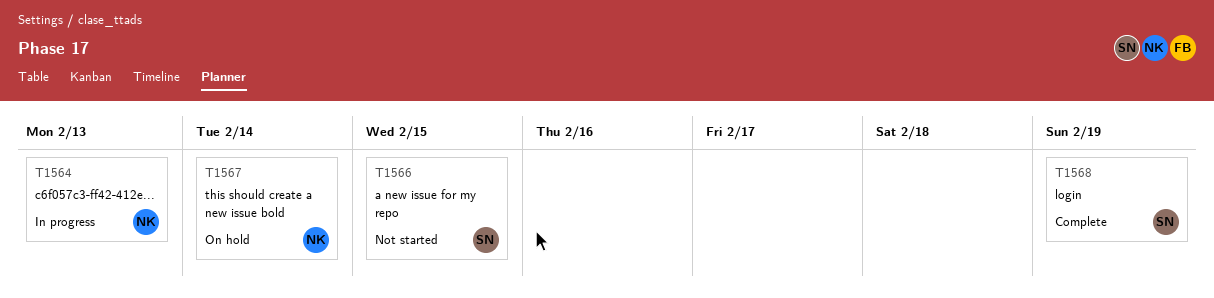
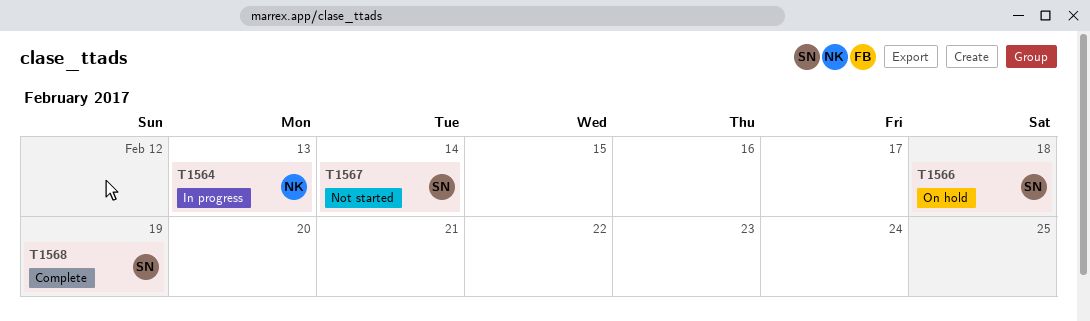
T1566, status: Not started -> On hold
T1566, day: Feb 15 -> Feb 18
T1567, status: On hold -> Not started
T1567, owner: NK -> SN

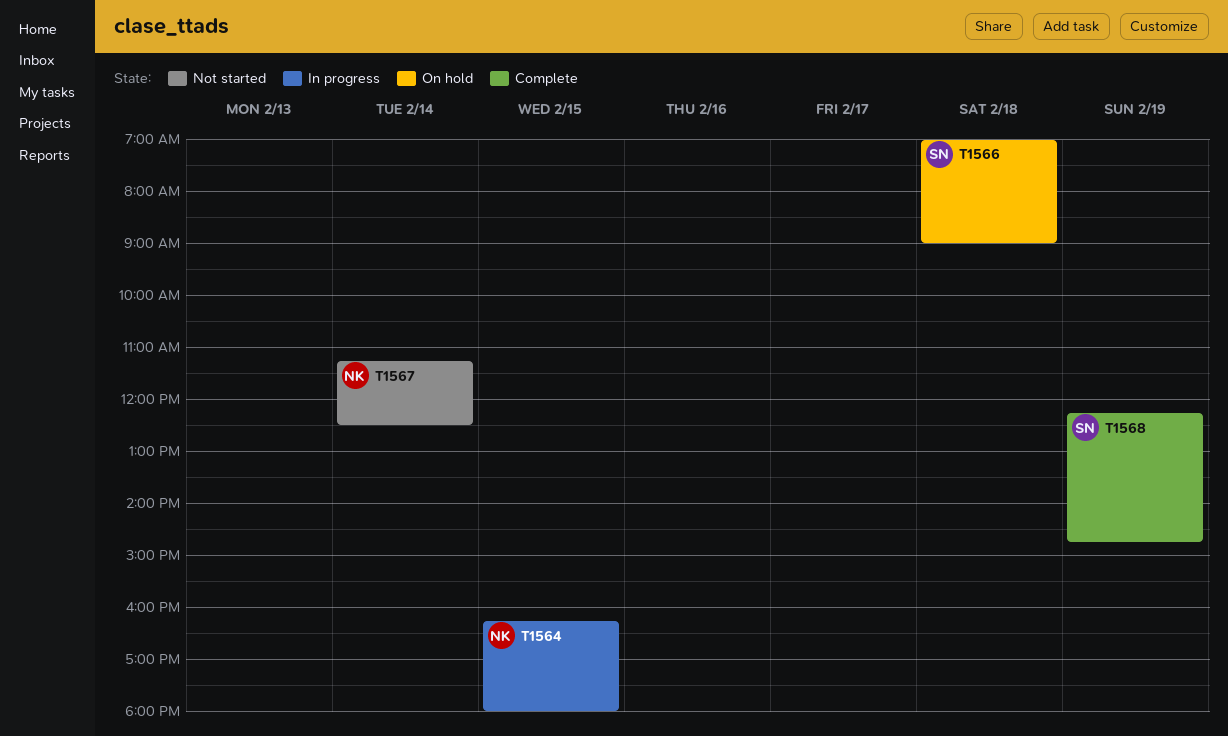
T1564, day: Feb 13 -> Feb 15
T1567, owner: SN -> NK

